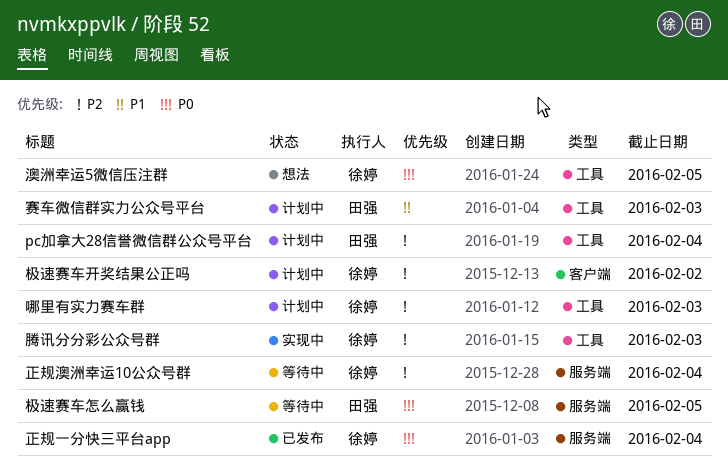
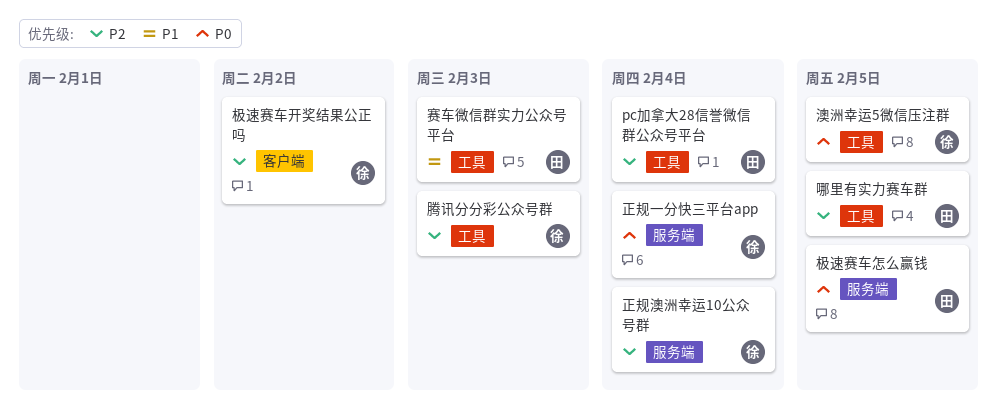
哪里有实力赛车群, owner: 徐婷 -> 田强
哪里有实力赛车群, due: Feb 3 -> Feb 5

